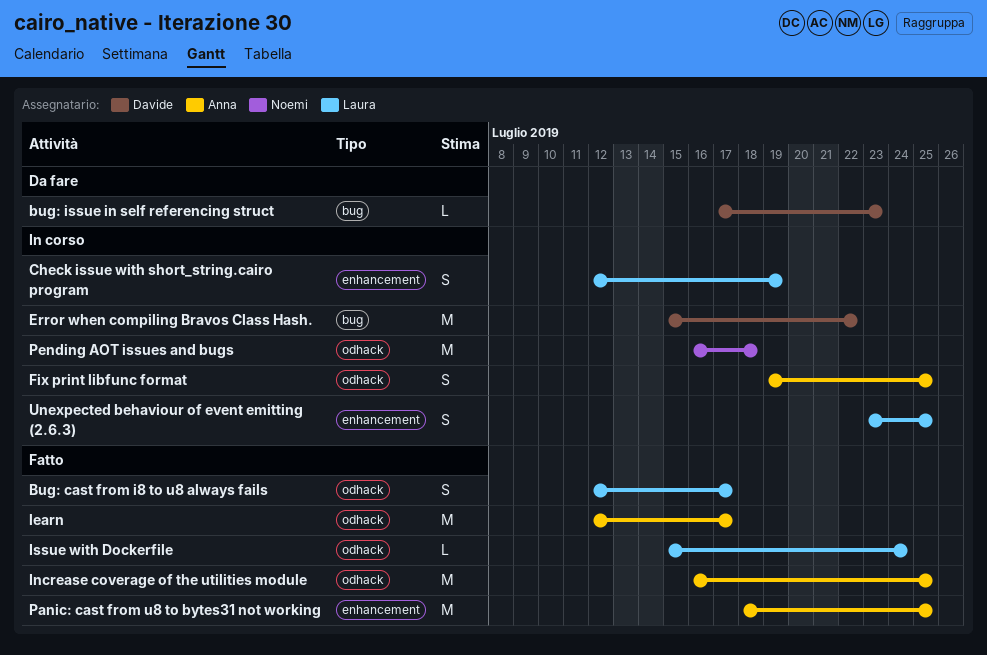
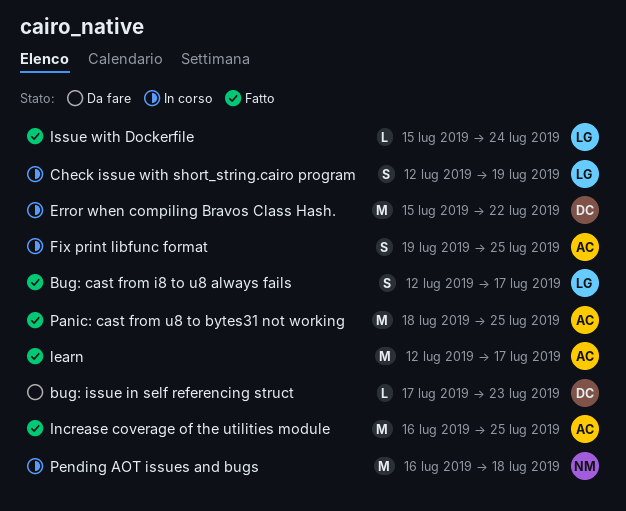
Unexpected behaviour of event emitting (2.6.3): present -> none

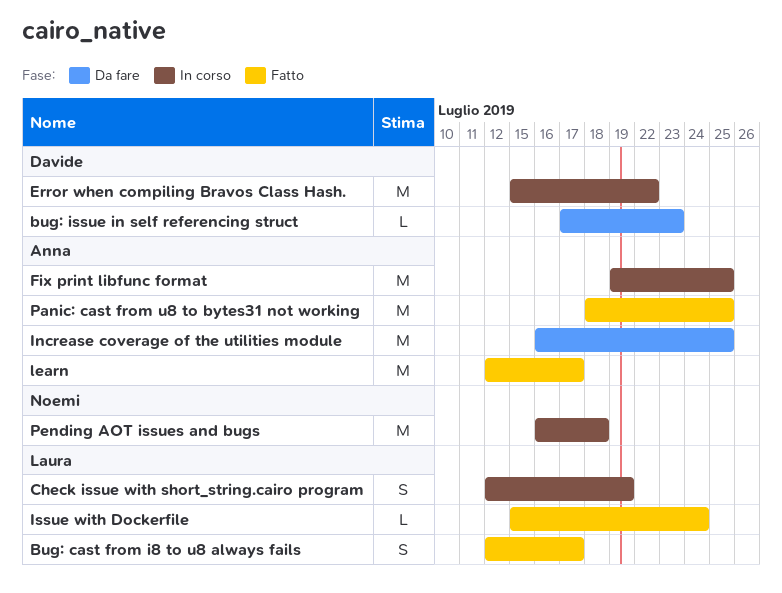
Fix print libfunc format, estimate: S -> M
Increase coverage of the utilities module, status: Fatto -> Da fare

